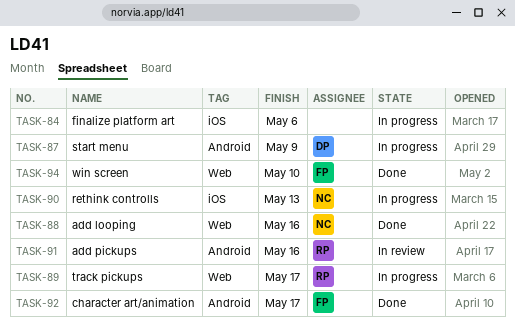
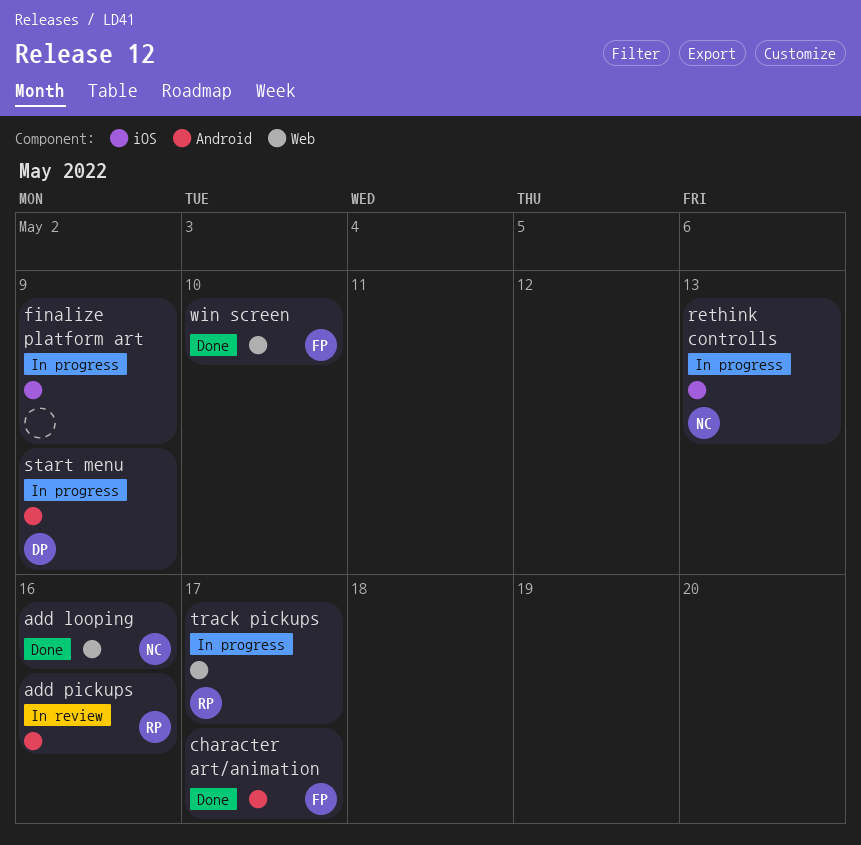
finalize platform art, due: May 6 -> May 9

